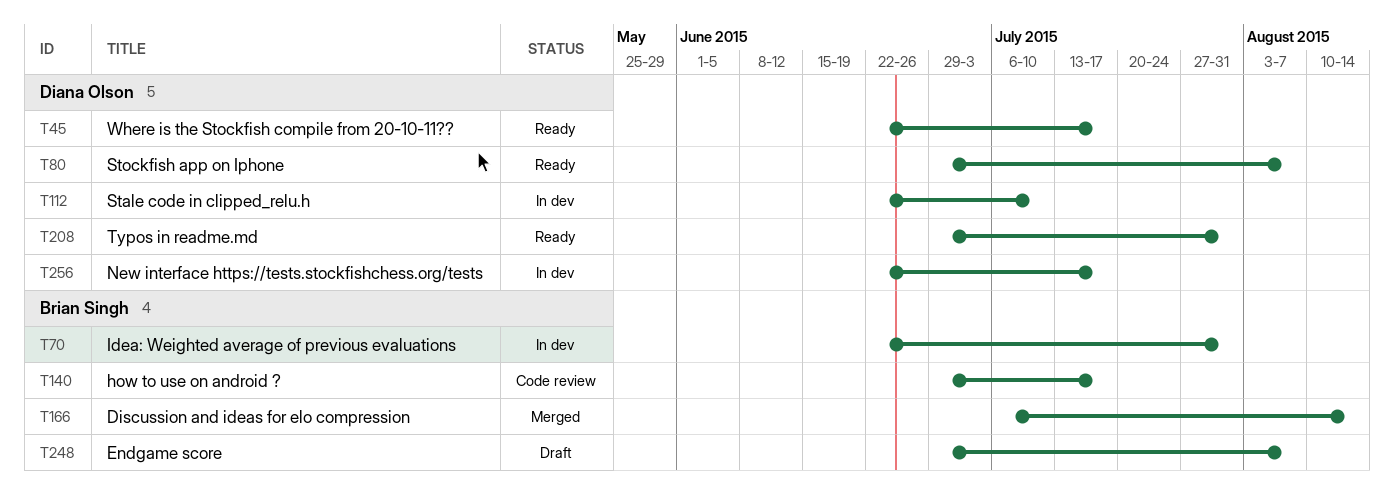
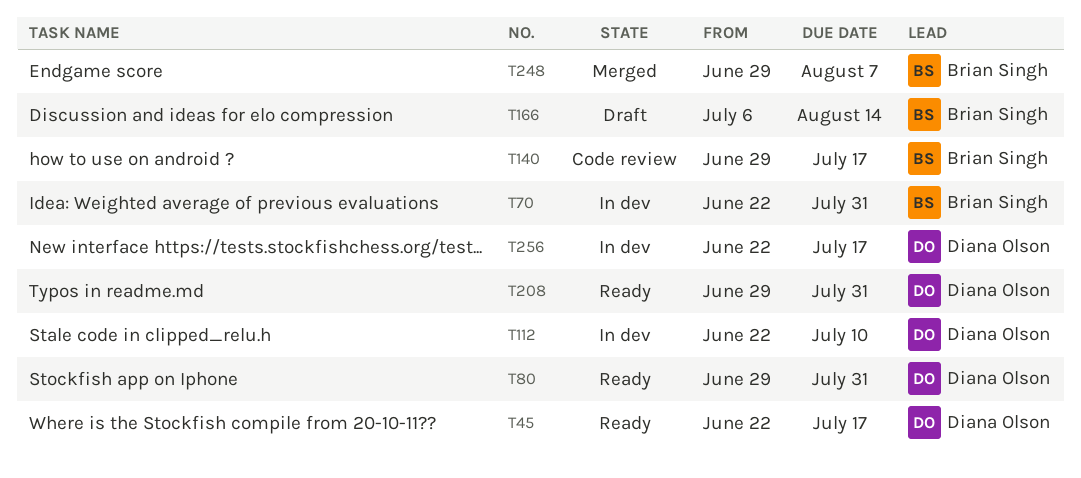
T80, due: Aug 7 -> Jul 31
T166, status: Merged -> Draft
T248, status: Draft -> Merged

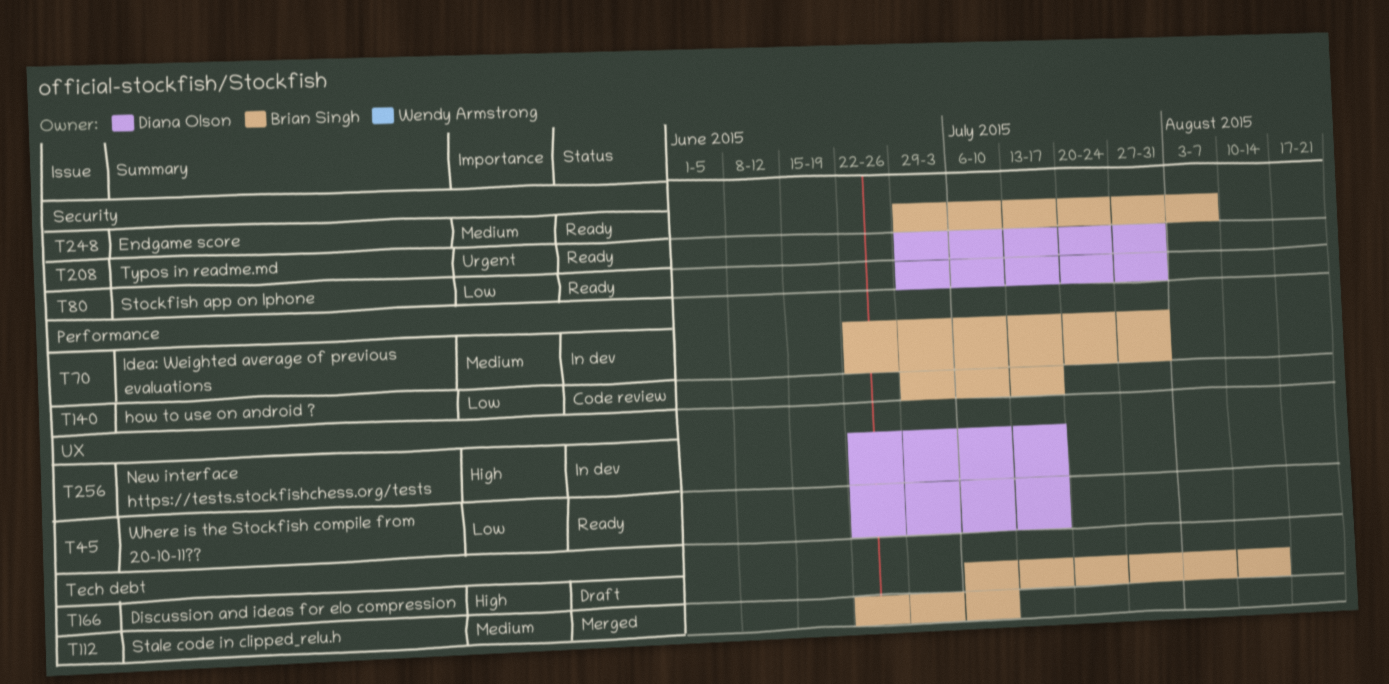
T112, status: In dev -> Merged
T112, owner: Diana Olson -> Brian Singh
T248, status: Merged -> Ready

